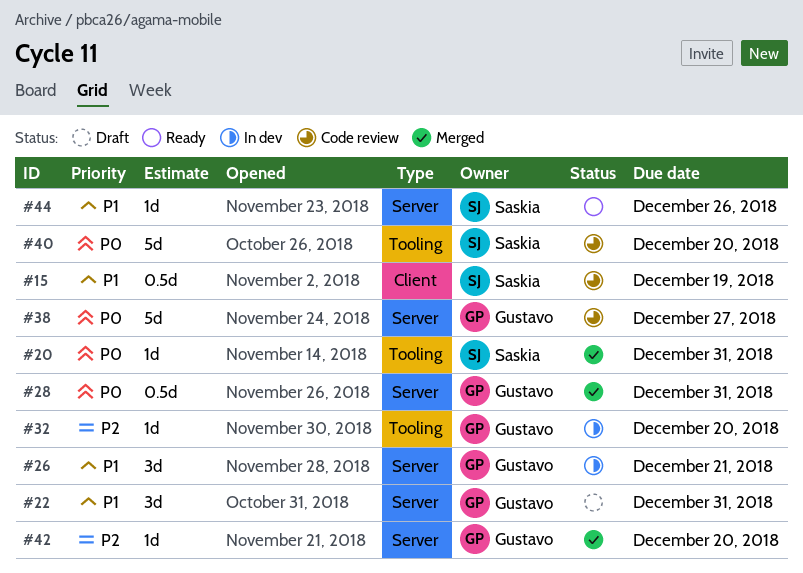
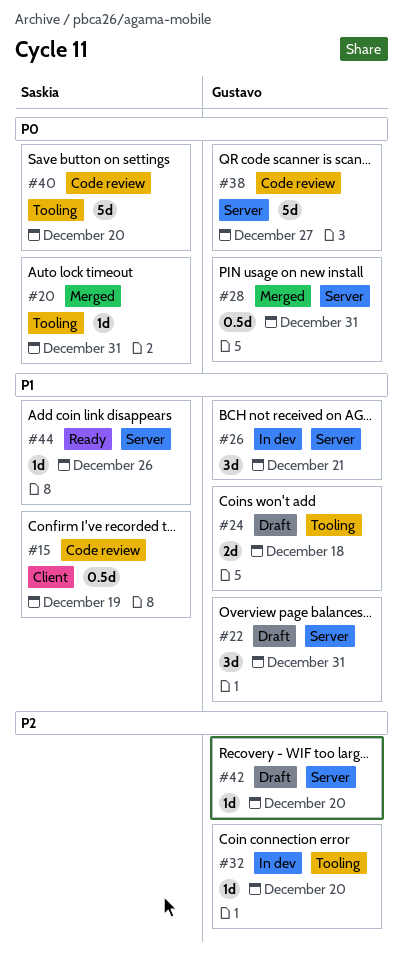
#24: none -> present
#42, status: Merged -> Draft

